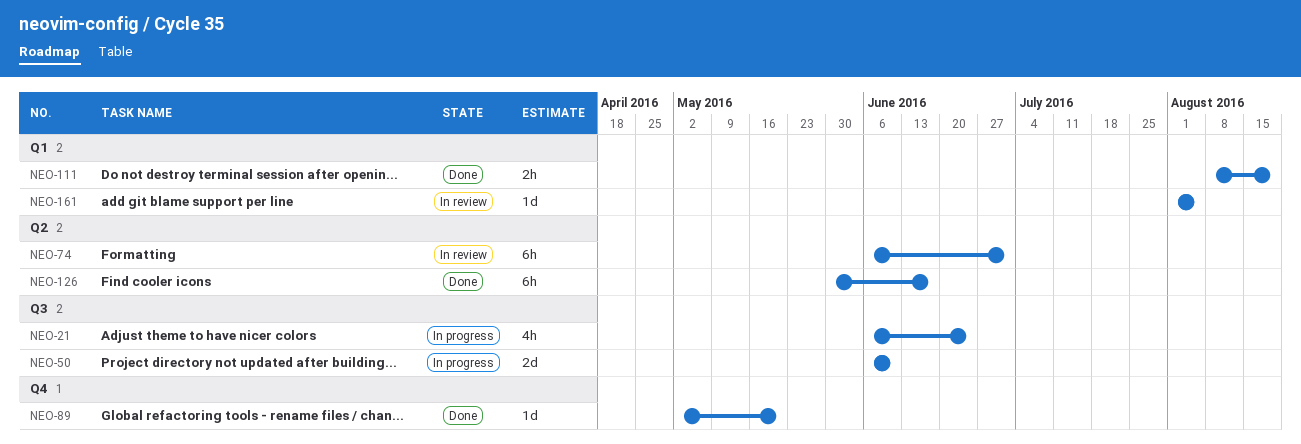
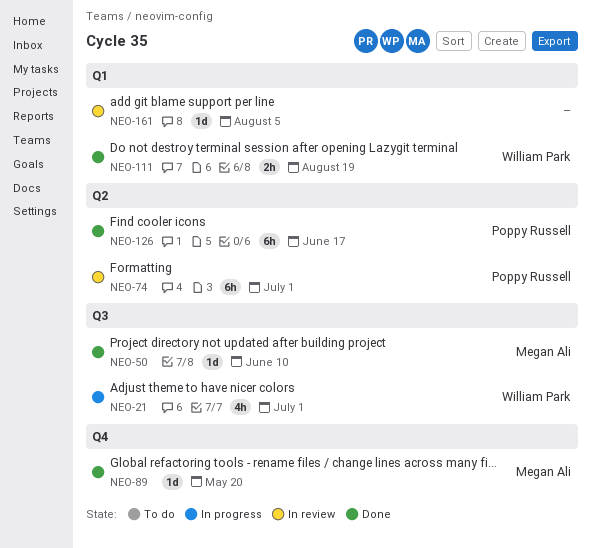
NEO-21, due: Jun 24 -> Jul 1
NEO-50, status: In progress -> Done
NEO-50, estimate: 2d -> 1d

